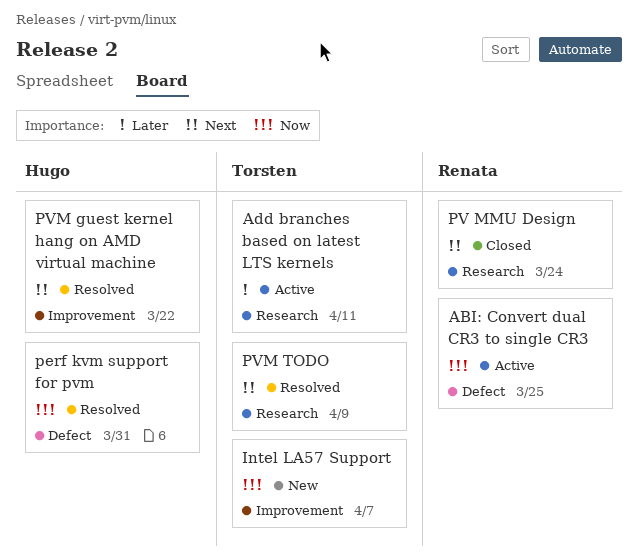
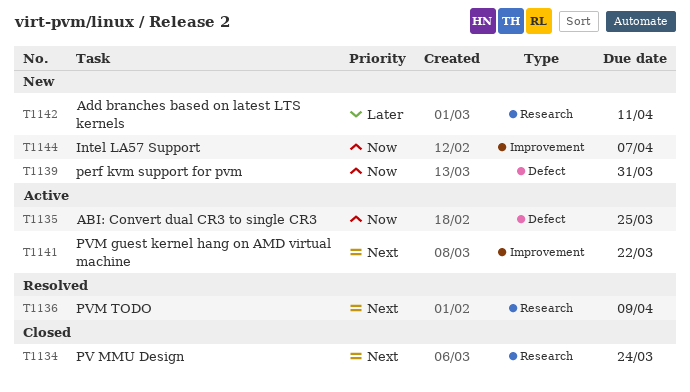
Add branches based on latest LTS kernels, status: Active -> New
perf kvm support for pvm, status: Resolved -> New
PVM guest kernel hang on AMD virtual machine, status: Resolved -> Active

